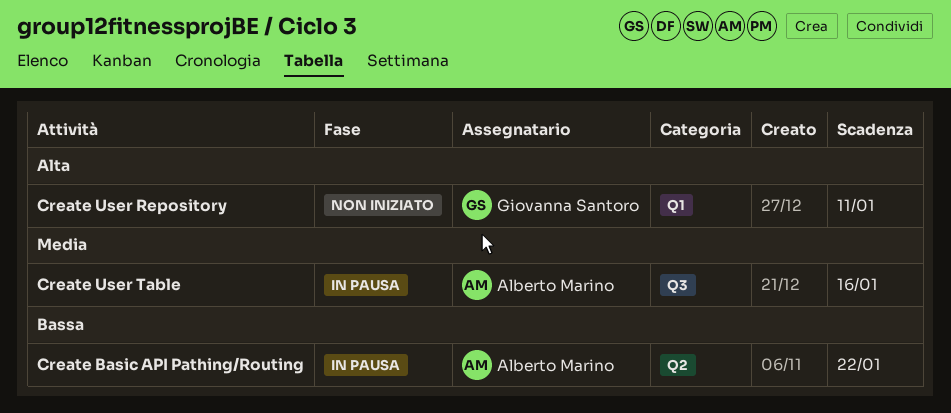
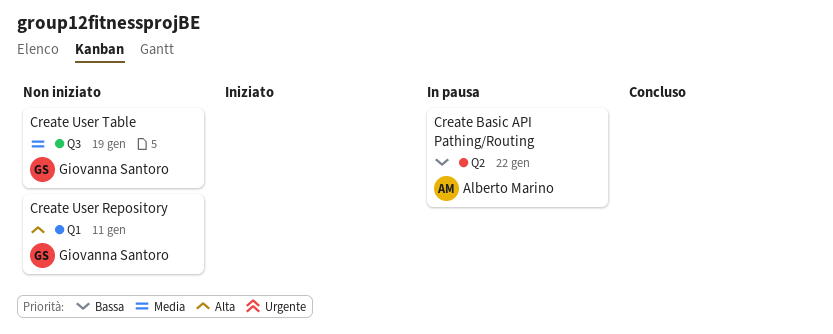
Create User Table, status: In pausa -> Non iniziato
Create User Table, owner: Alberto Marino -> Giovanna Santoro
Create User Table, due: Jan 16 -> Jan 19

